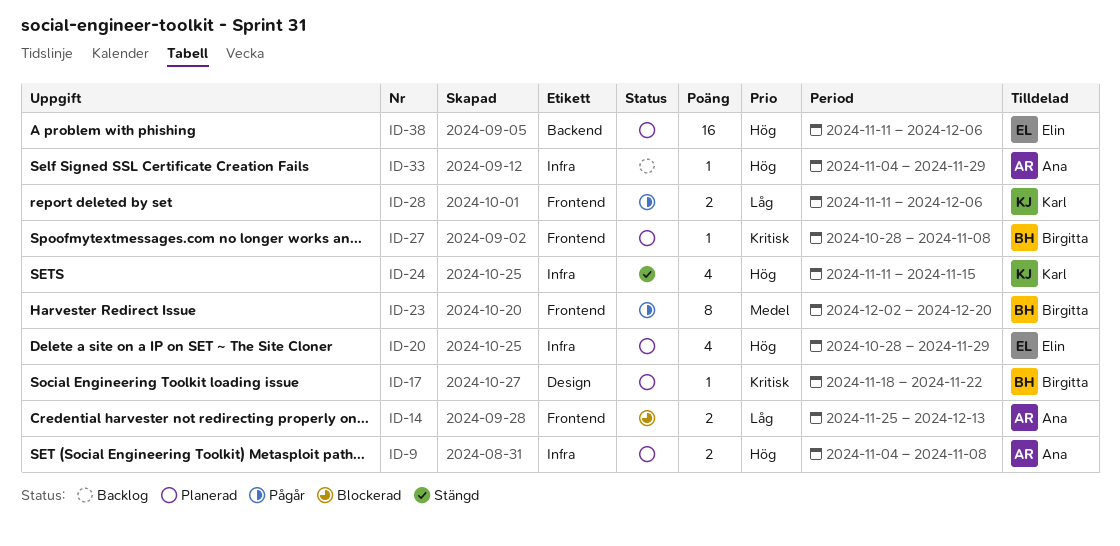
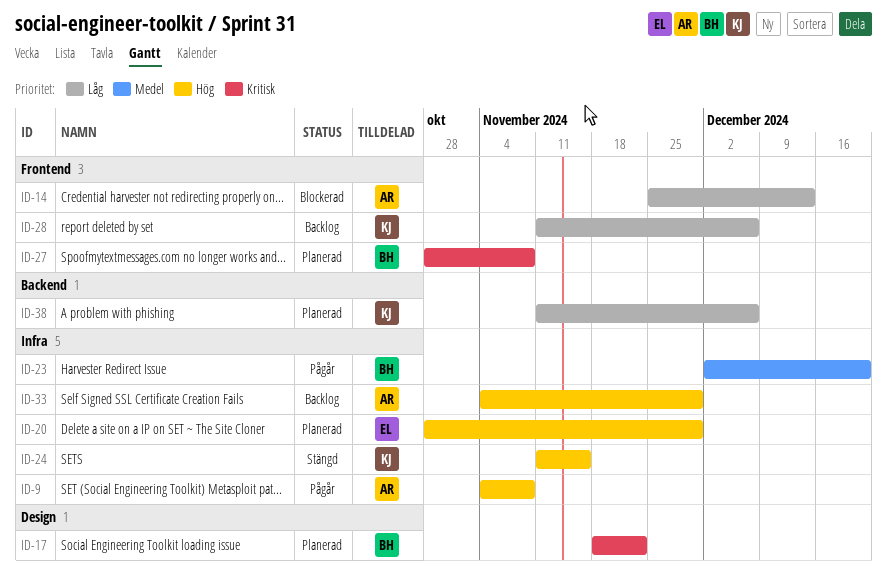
ID-9, status: Planerad -> Pågår
ID-23, label: Frontend -> Infra
ID-28, status: Pågår -> Backlog
ID-38, owner: Elin -> Karl
ID-38, priority: Hög -> Låg

